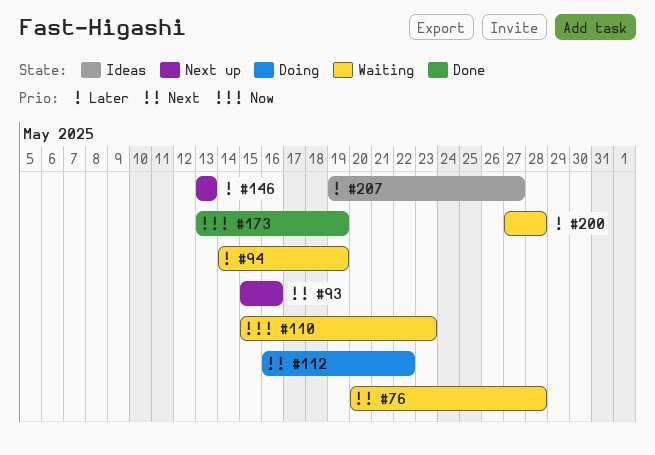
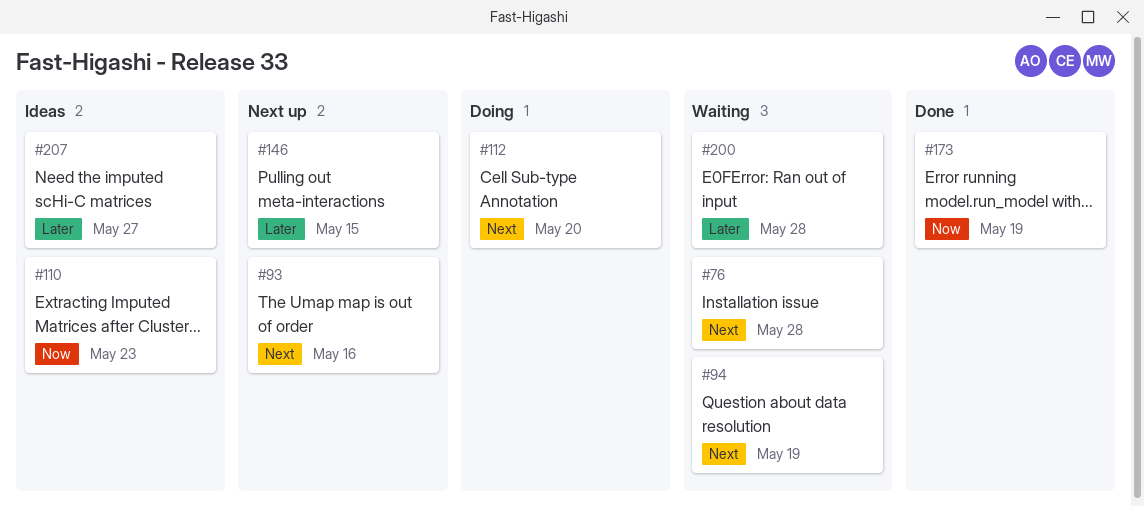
#94, priority: Later -> Next
#110, status: Waiting -> Ideas
#112, due: May 22 -> May 20
#146, due: May 13 -> May 15

